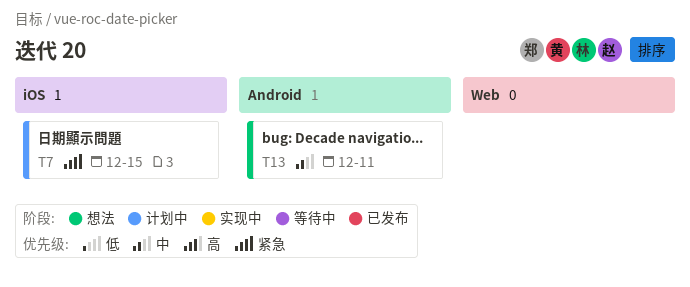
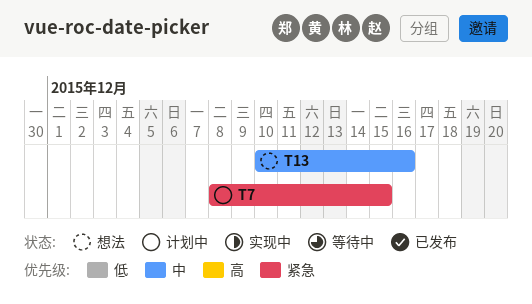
T13, due: Dec 11 -> Dec 16

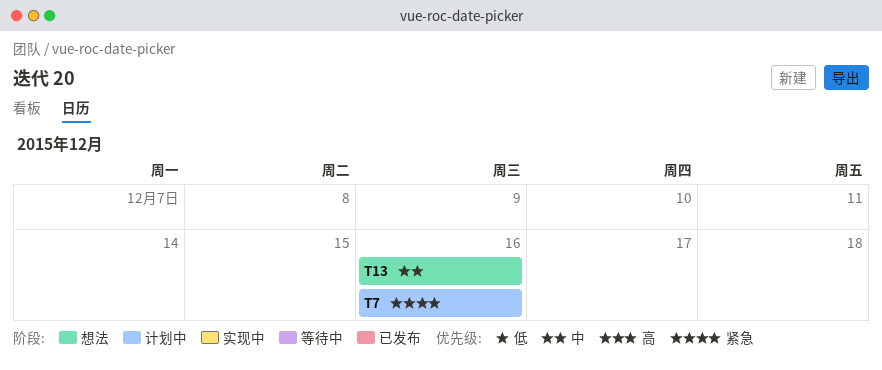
T7, due: Dec 15 -> Dec 16

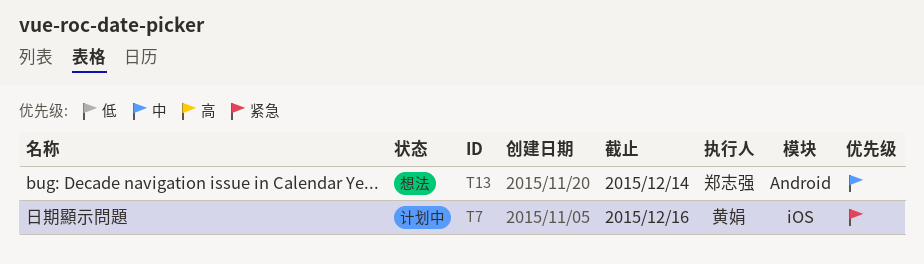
T13, due: Dec 16 -> Dec 14

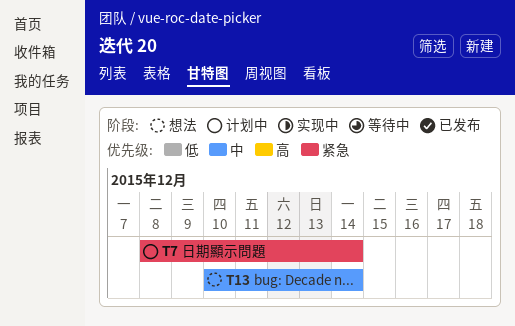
T7, due: Dec 16 -> Dec 14

